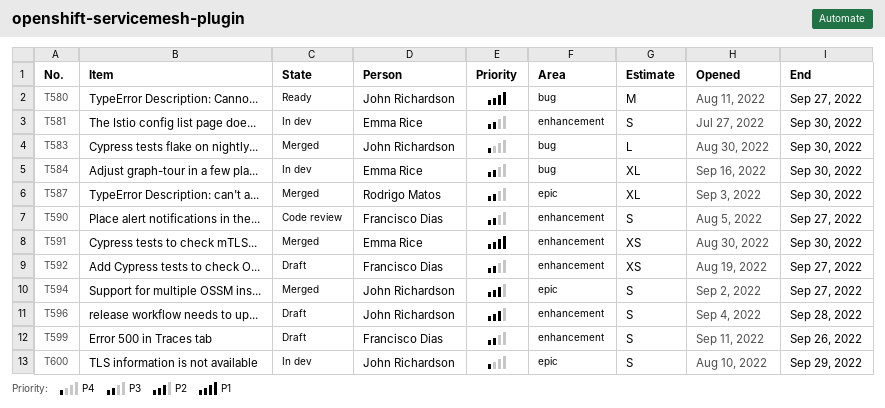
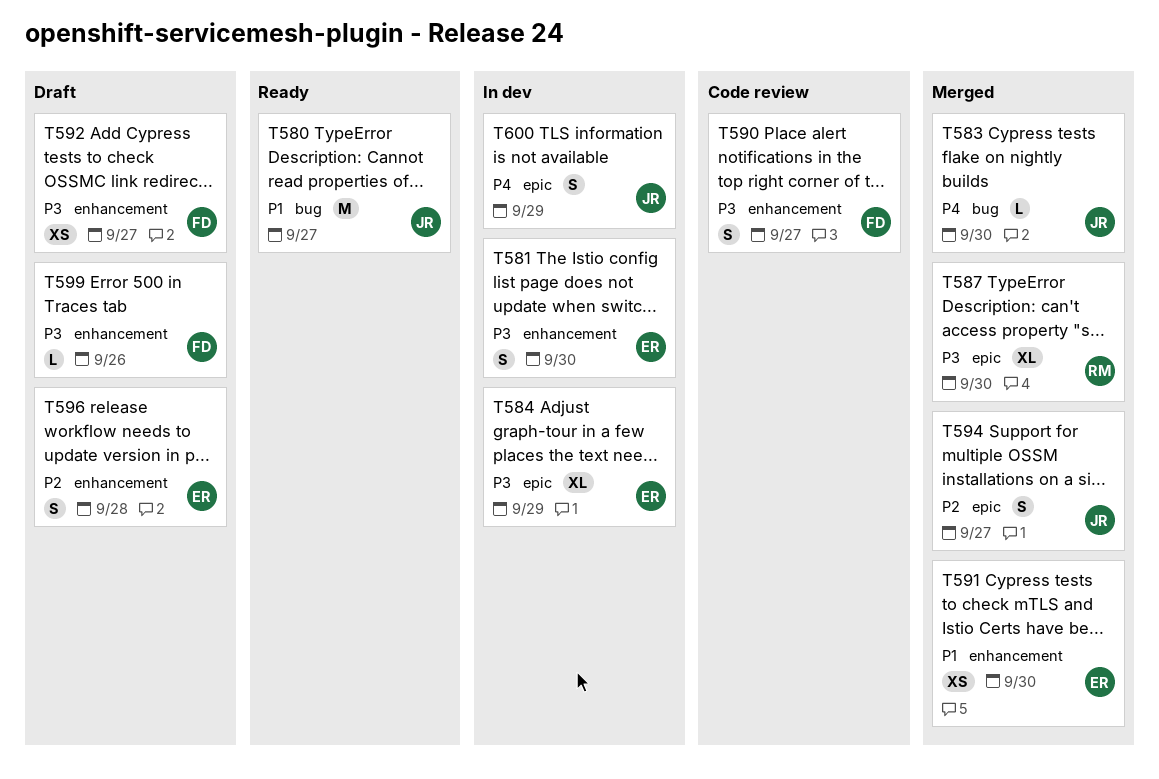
T584, label: bug -> epic
T584, due: Sep 30 -> Sep 29
T596, owner: John Richardson -> Emma Rice
T599, estimate: S -> L

